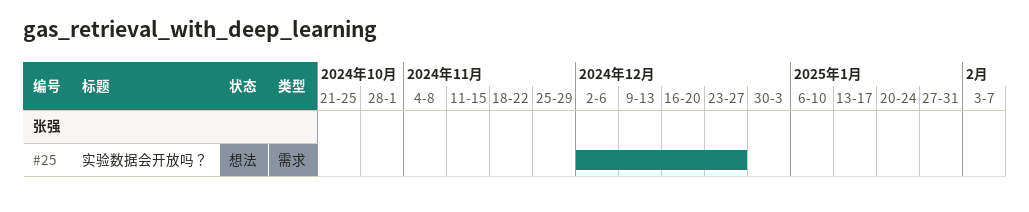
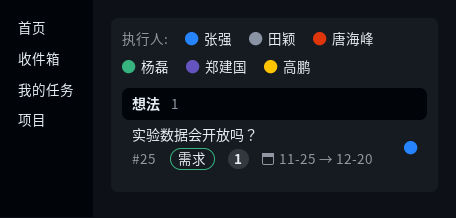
#25, start: Dec 2 -> Nov 25
#25, due: Dec 27 -> Dec 20

